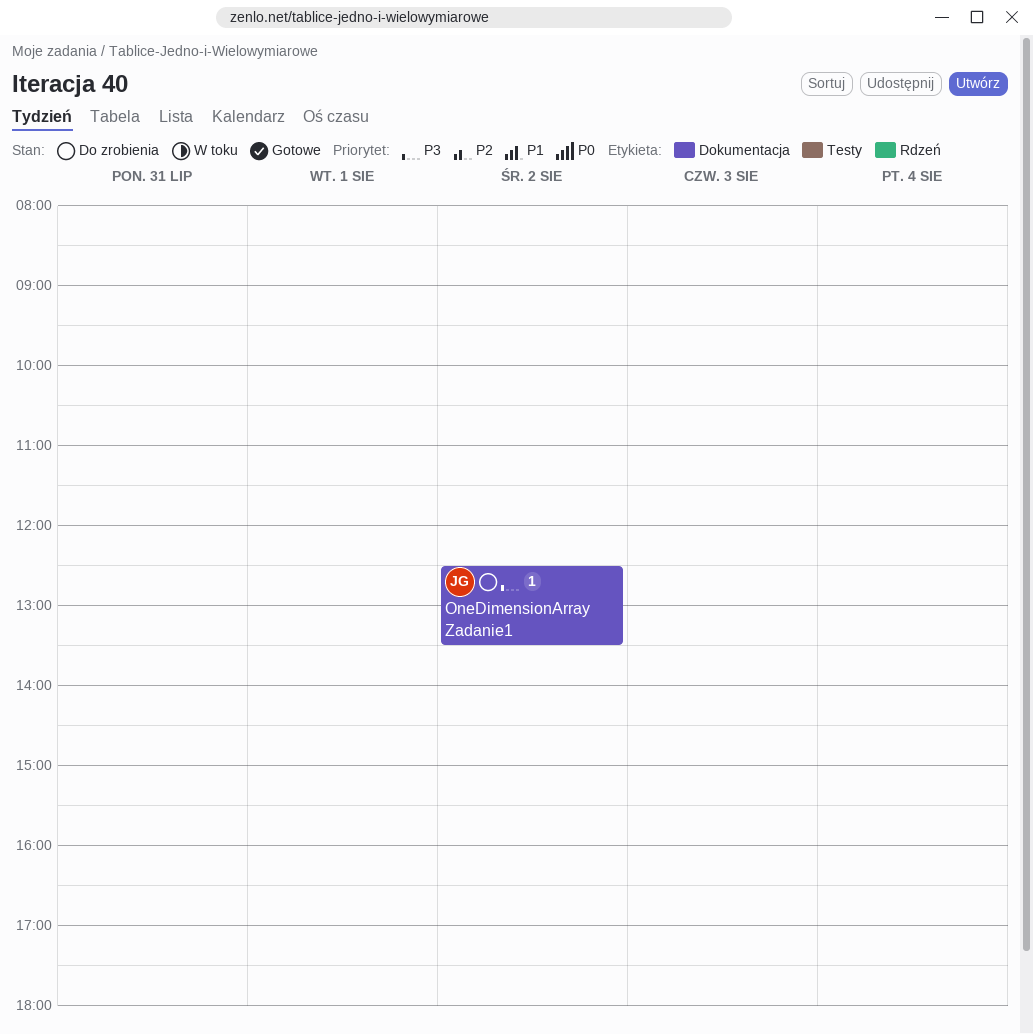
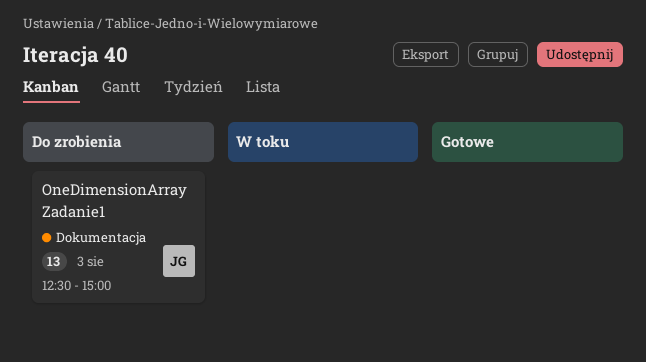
OneDimensionArray Zadanie1, estimate: 1 -> 13
OneDimensionArray Zadanie1, day: Aug 2 -> Aug 3
OneDimensionArray Zadanie1, ends: 13:30 -> 15:00

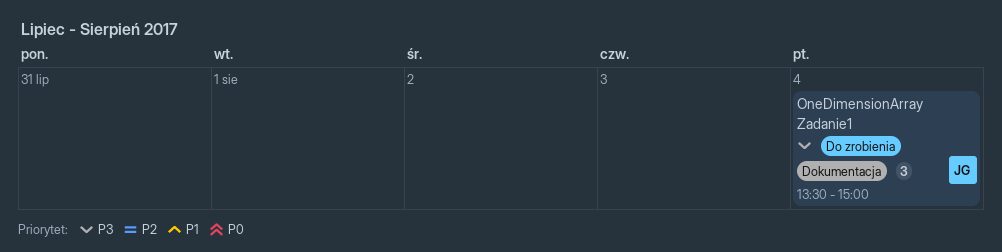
OneDimensionArray Zadanie1, estimate: 13 -> 3
OneDimensionArray Zadanie1, day: Aug 3 -> Aug 4
OneDimensionArray Zadanie1, begins: 12:30 -> 13:30

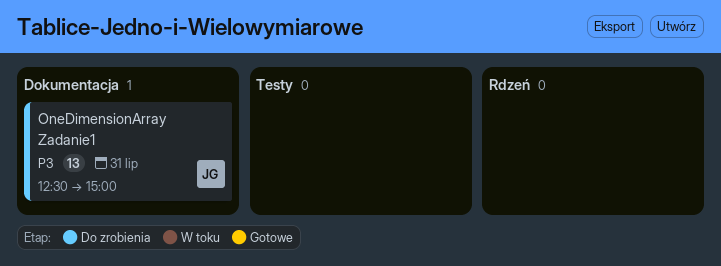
OneDimensionArray Zadanie1, estimate: 3 -> 13
OneDimensionArray Zadanie1, day: Aug 4 -> Jul 31
OneDimensionArray Zadanie1, begins: 13:30 -> 12:30

